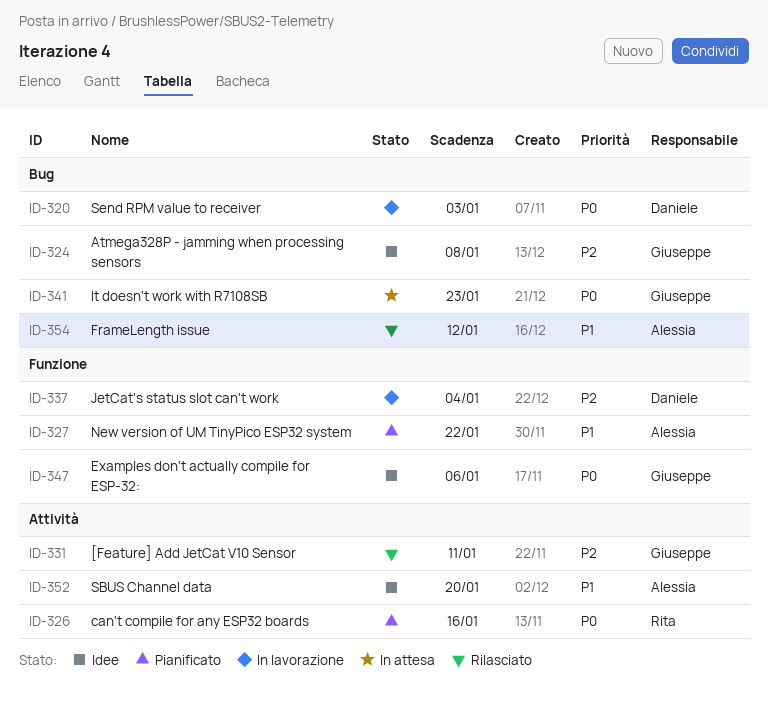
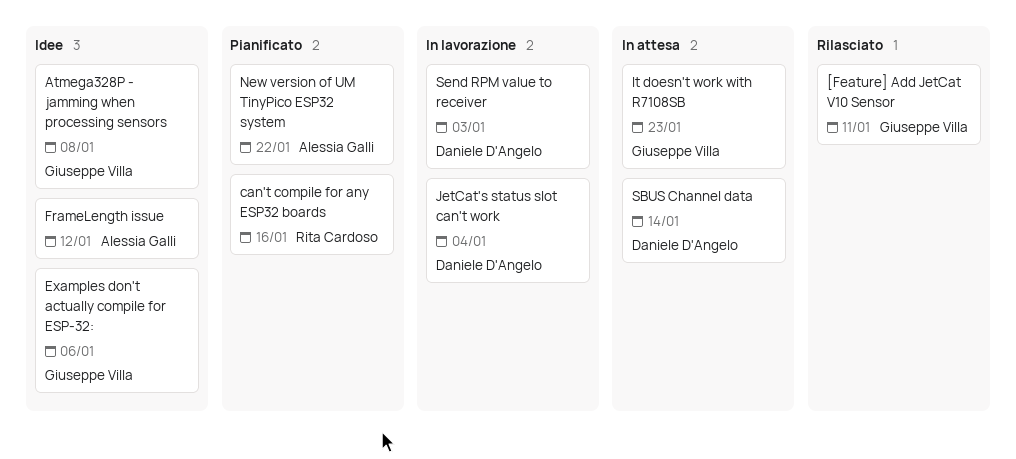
FrameLength issue, status: Rilasciato -> Idee
SBUS Channel data, status: Idee -> In attesa
SBUS Channel data, owner: Alessia Galli -> Daniele D'Angelo
SBUS Channel data, due: Jan 20 -> Jan 14

